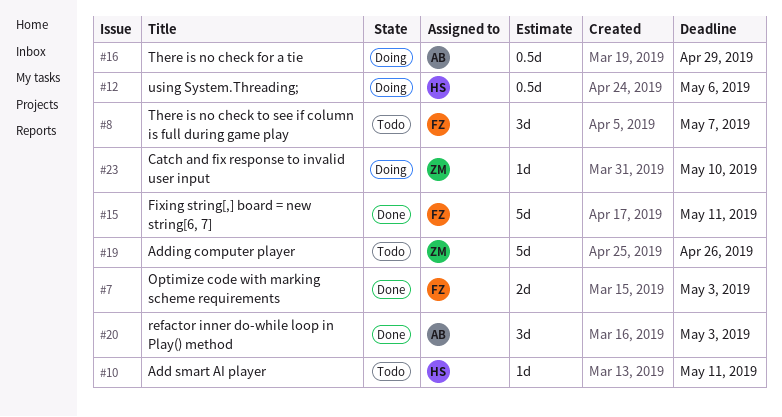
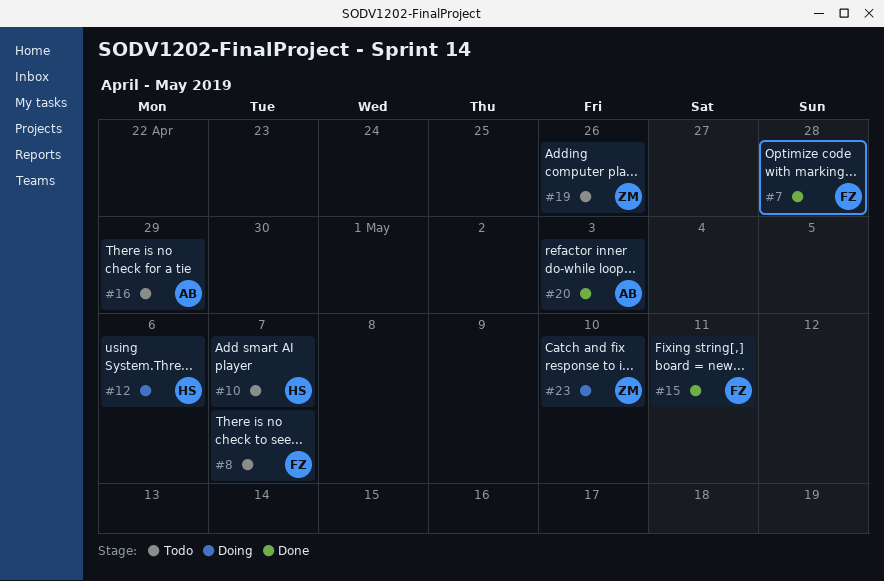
#7, due: May 3 -> Apr 28
#10, due: May 11 -> May 7
#16, status: Doing -> Todo

